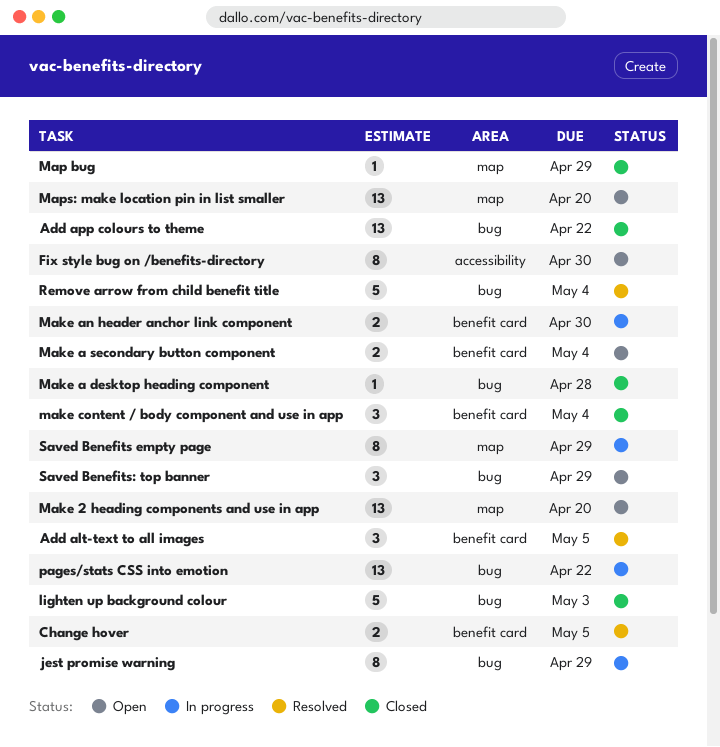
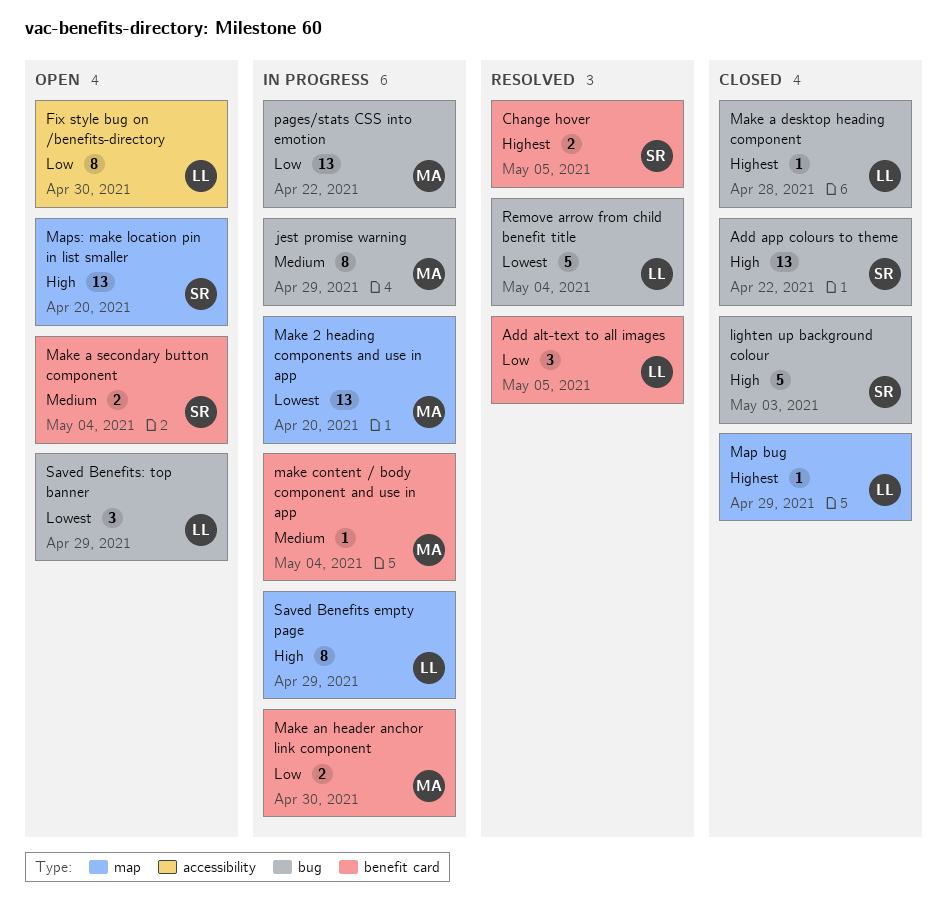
Make 2 heading components and use in app, status: Open -> In progress
make content / body component and use in app, status: Closed -> In progress
make content / body component and use in app, estimate: 3 -> 1

